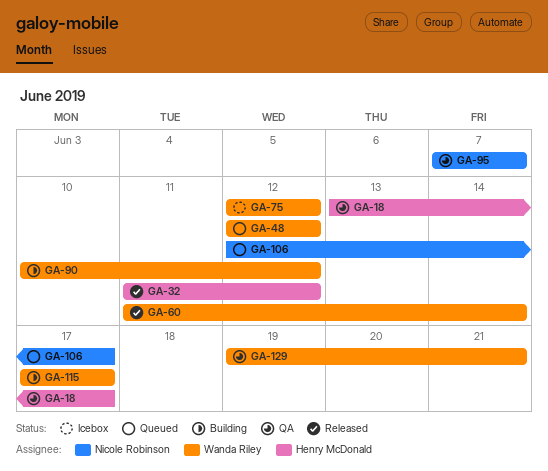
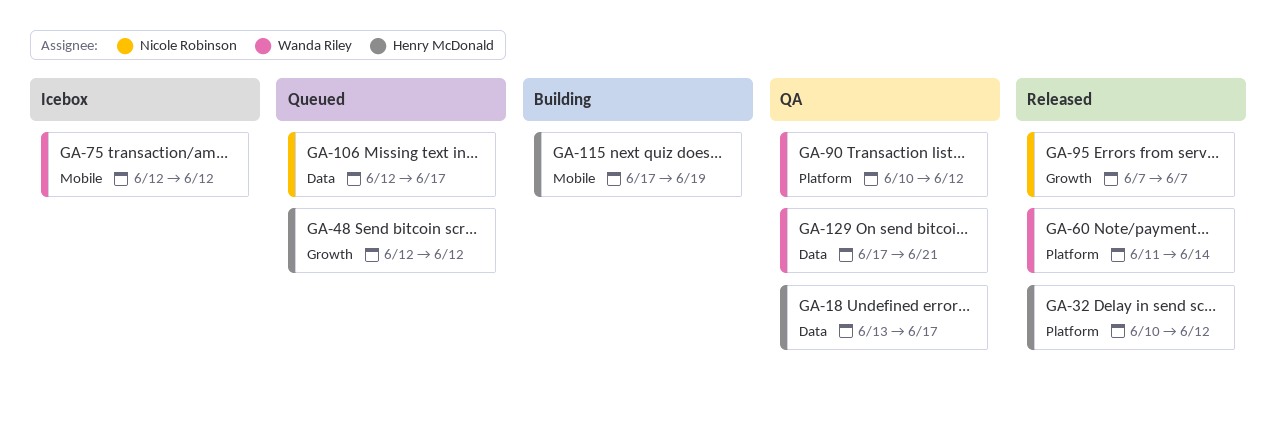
GA-32, start: Jun 11 -> Jun 10
GA-48, owner: Wanda Riley -> Henry McDonald
GA-90, status: Building -> QA
GA-95, status: QA -> Released
GA-115, owner: Wanda Riley -> Henry McDonald
GA-115, due: Jun 17 -> Jun 19
GA-129, start: Jun 19 -> Jun 17

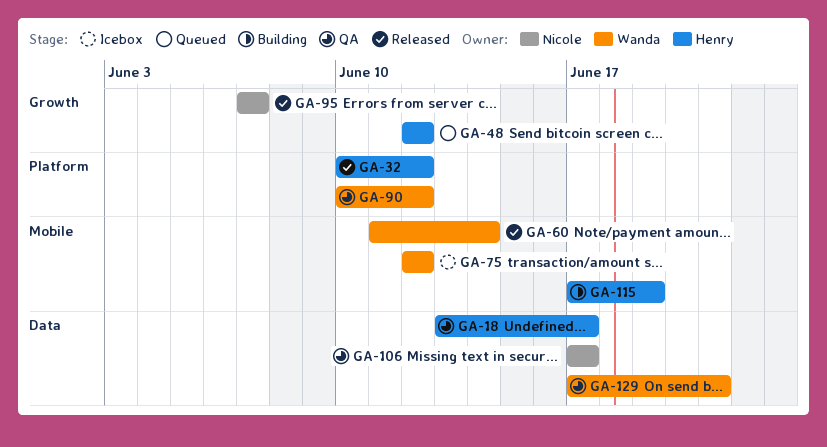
GA-60, label: Platform -> Mobile
GA-106, status: Queued -> QA
GA-106, start: Jun 12 -> Jun 17

